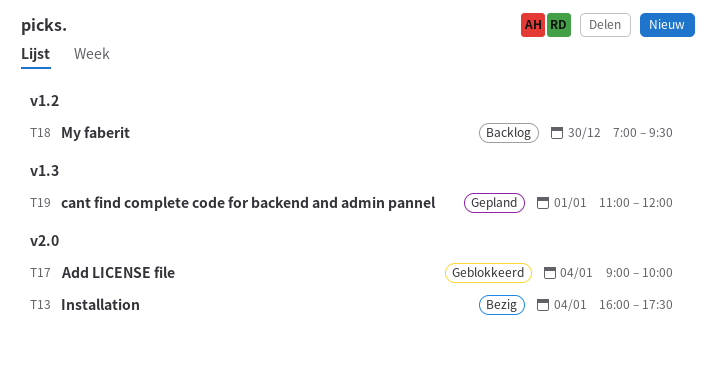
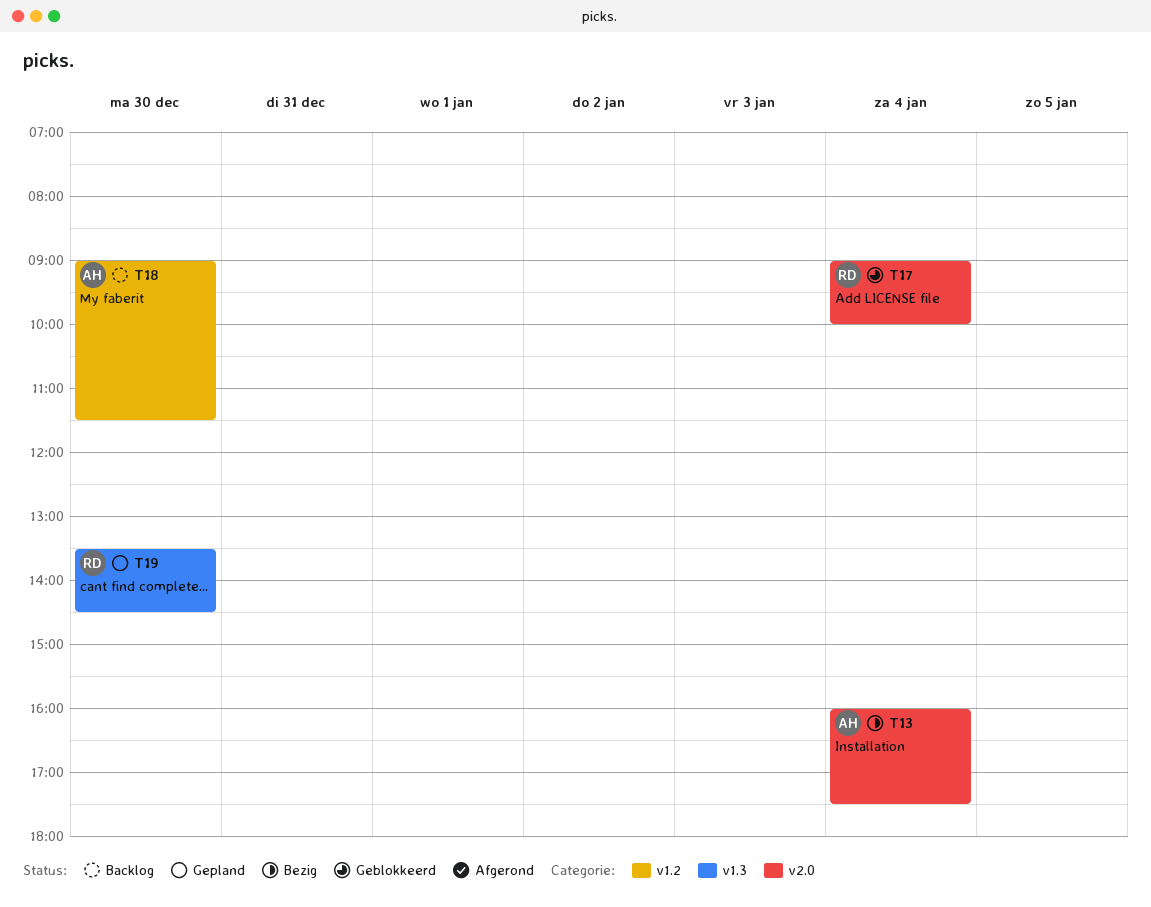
T18, begins: 07:00 -> 09:00
T18, ends: 09:30 -> 11:30
T19, day: Jan 1 -> Dec 30
T19, begins: 11:00 -> 13:30
T19, ends: 12:00 -> 14:30

